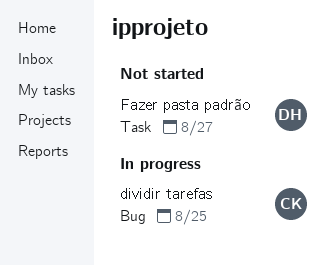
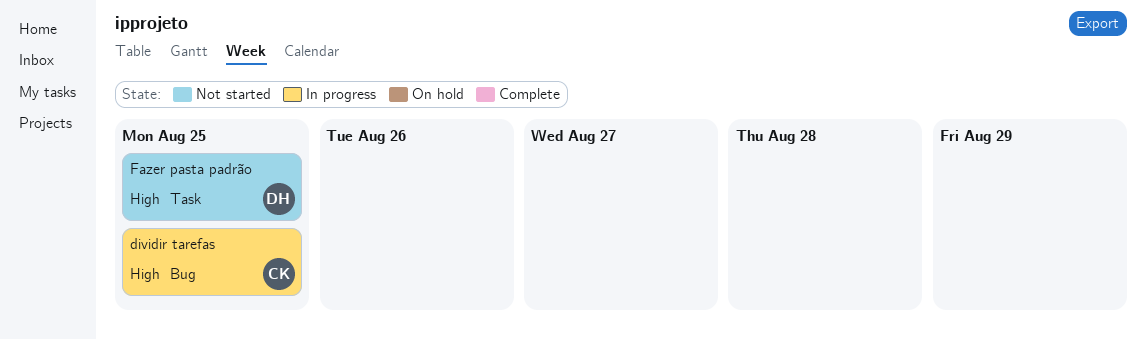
Fazer pasta padrão, due: Aug 27 -> Aug 25

